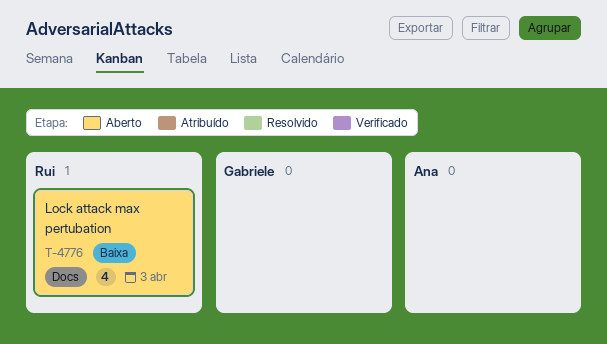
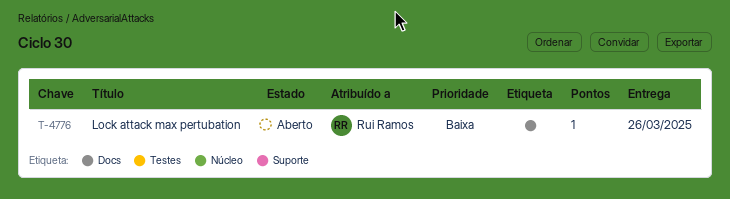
T-4776, estimate: 4 -> 1
T-4776, due: Apr 3 -> Mar 26

